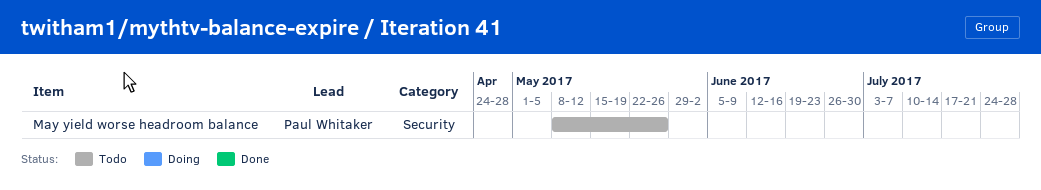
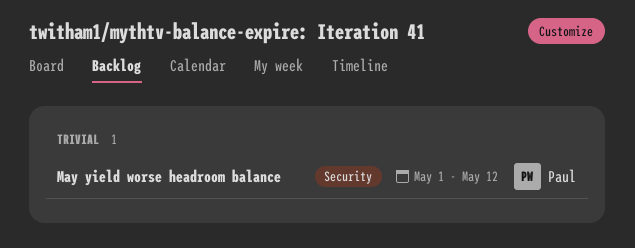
May yield worse headroom balance, start: May 8 -> May 1
May yield worse headroom balance, due: May 26 -> May 12

